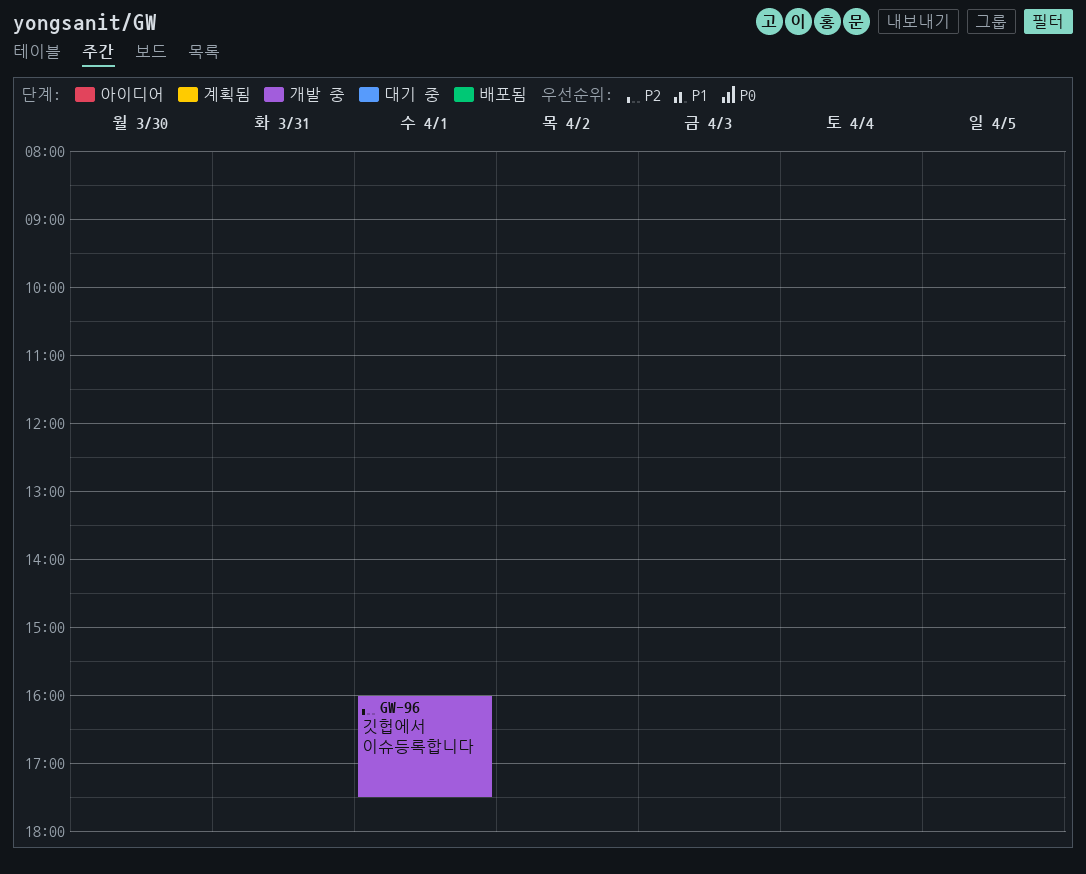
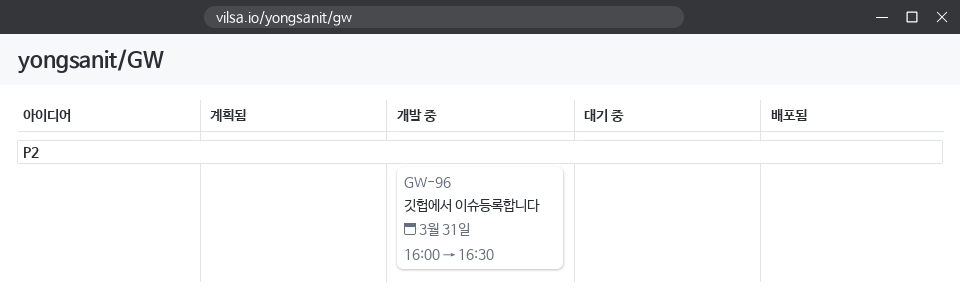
GW-96, day: Apr 1 -> Mar 31
GW-96, ends: 17:30 -> 16:30

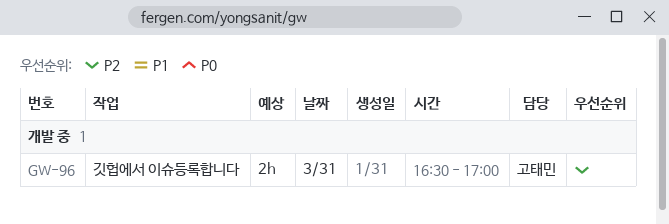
GW-96, begins: 16:00 -> 16:30
GW-96, ends: 16:30 -> 17:00

